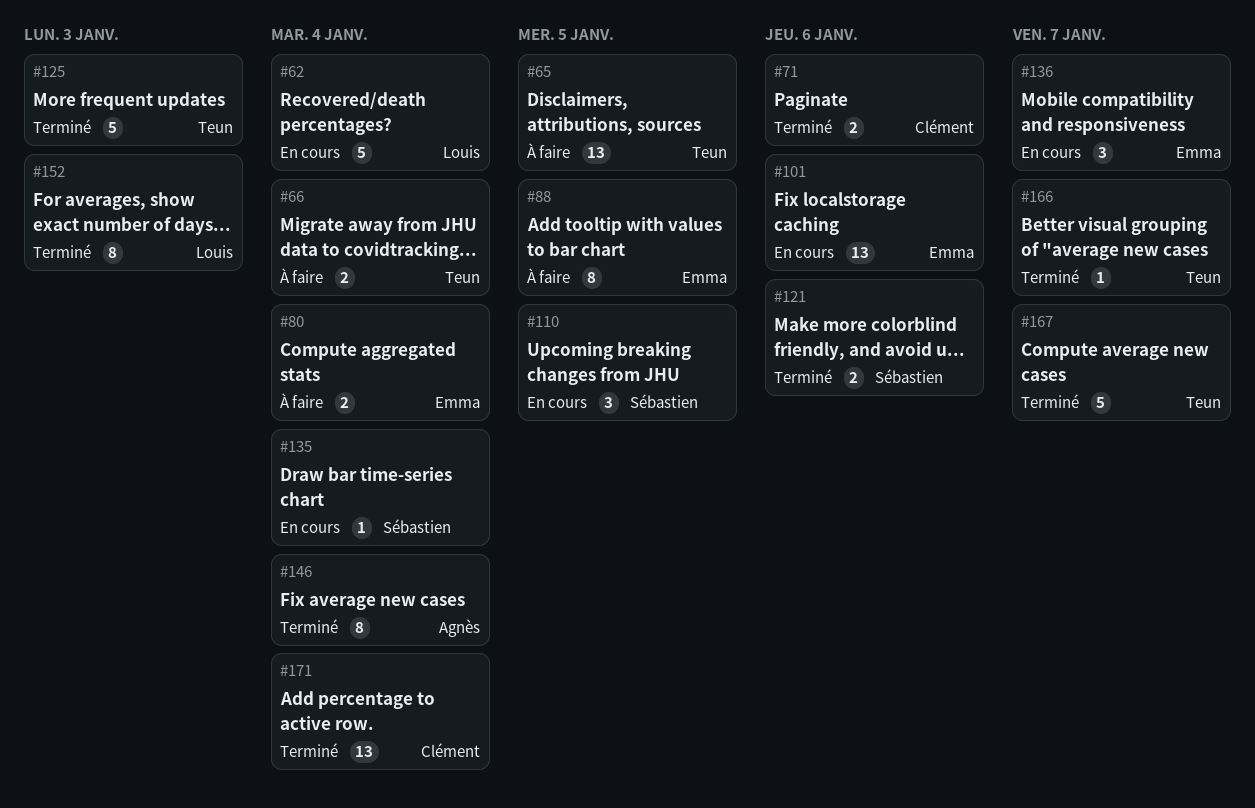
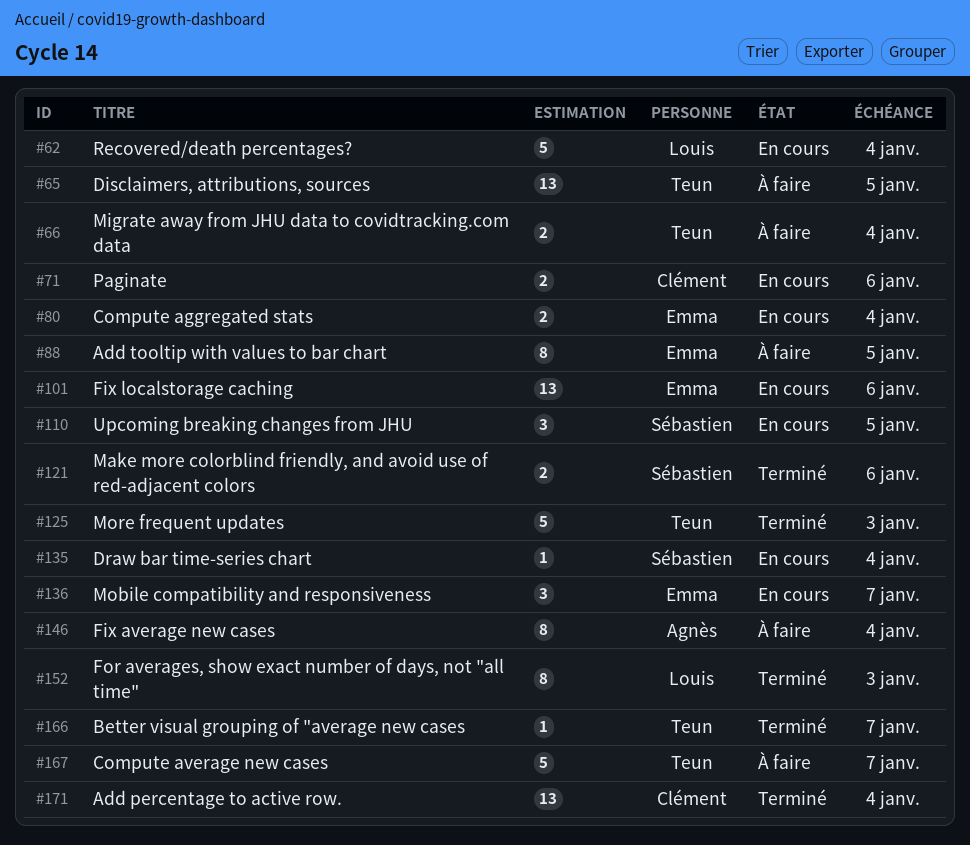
#71, status: Terminé -> En cours
#80, status: À faire -> En cours
#146, status: Terminé -> À faire
#167, status: Terminé -> À faire

